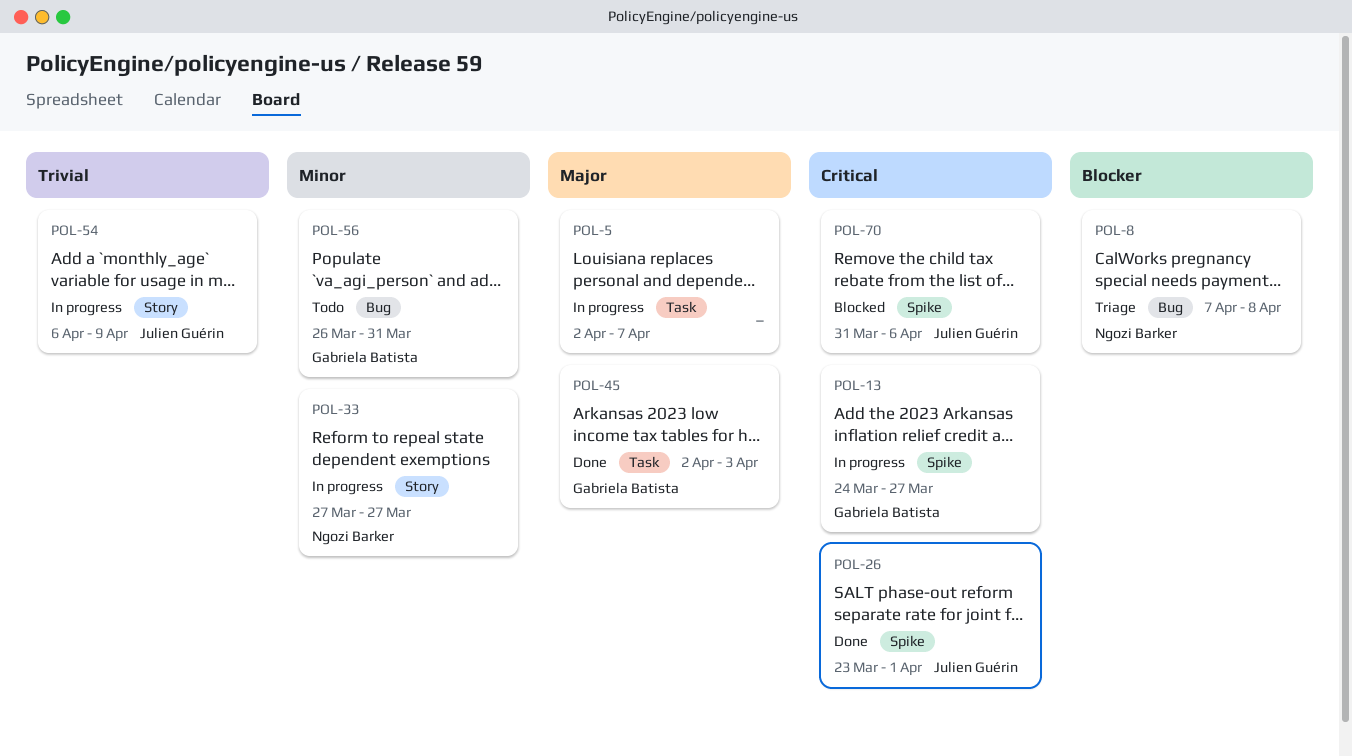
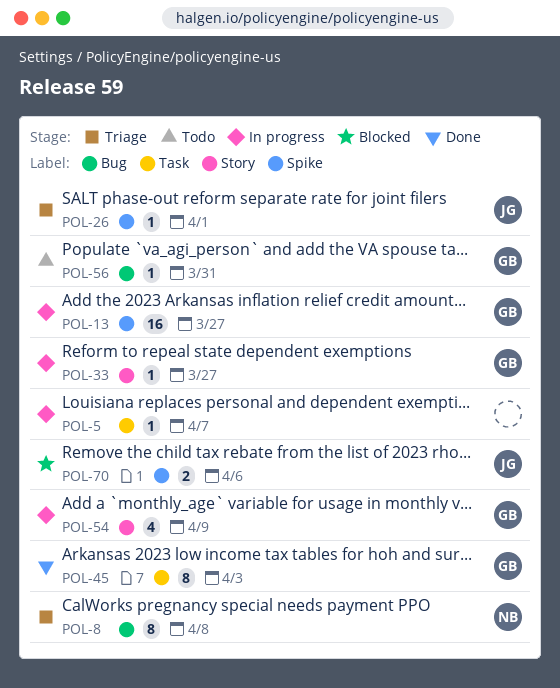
POL-26, status: Done -> Triage
POL-33, owner: Ngozi Barker -> Gabriela Batista
POL-54, owner: Julien Guérin -> Gabriela Batista

